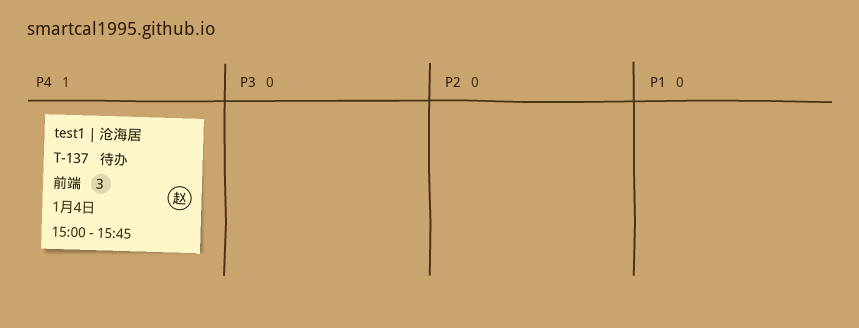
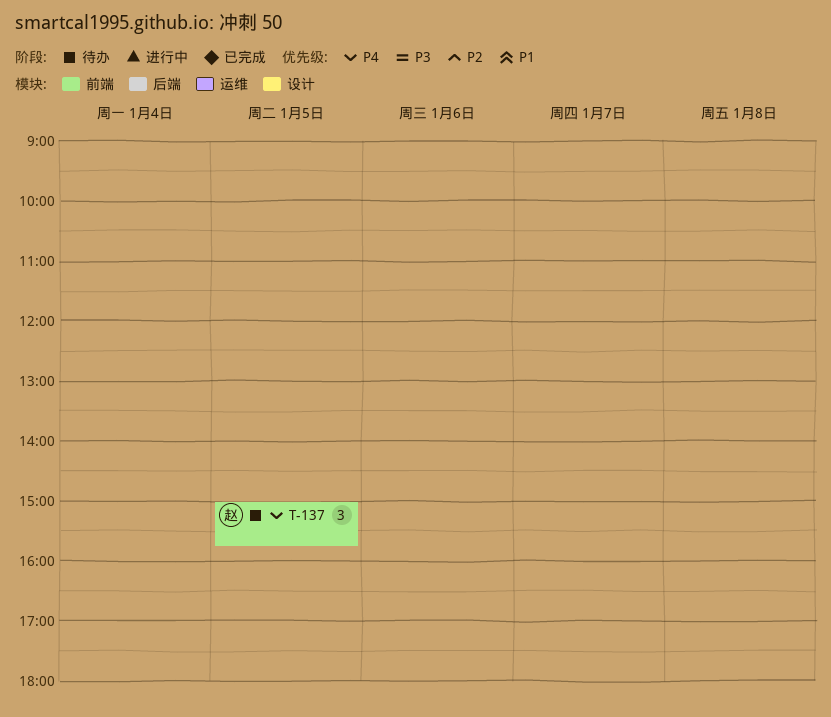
T-137, day: Jan 4 -> Jan 5

